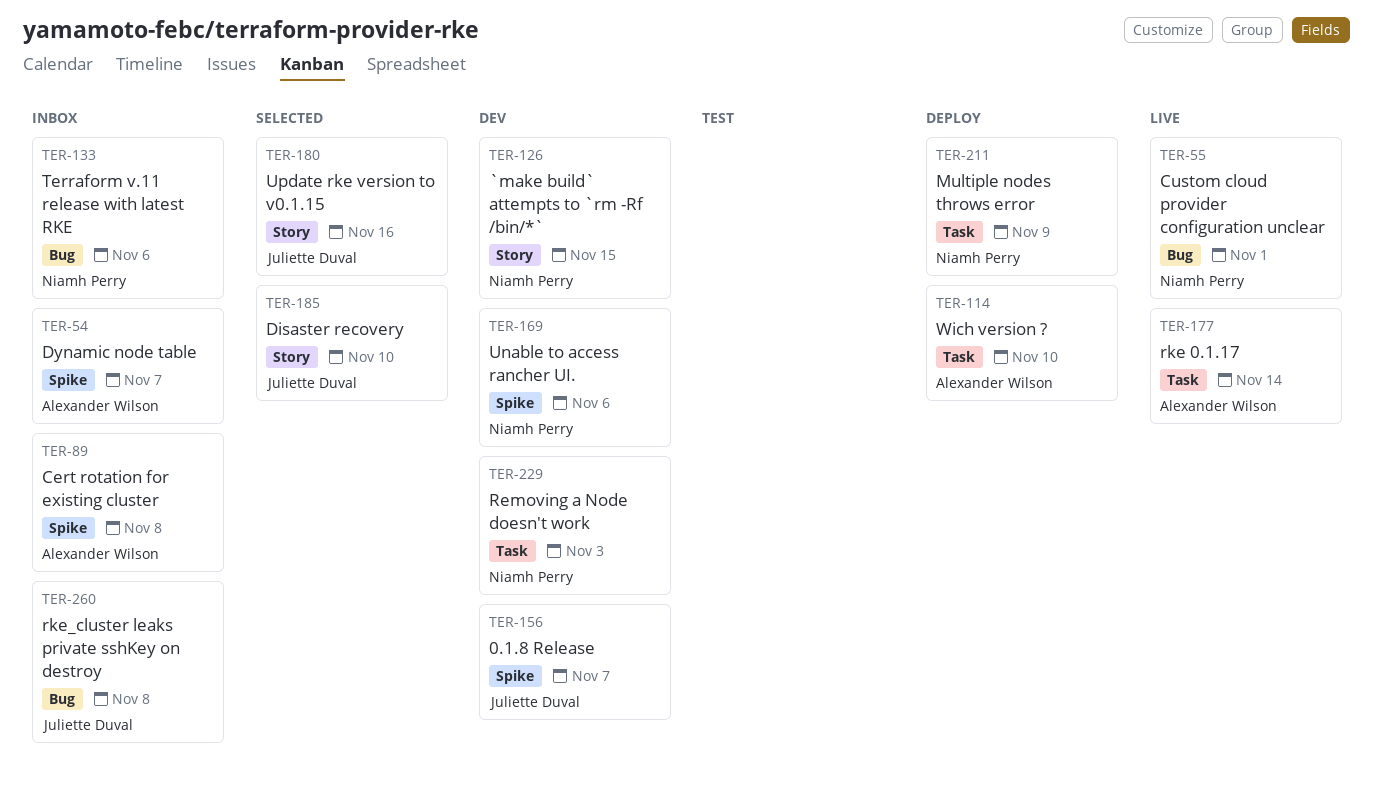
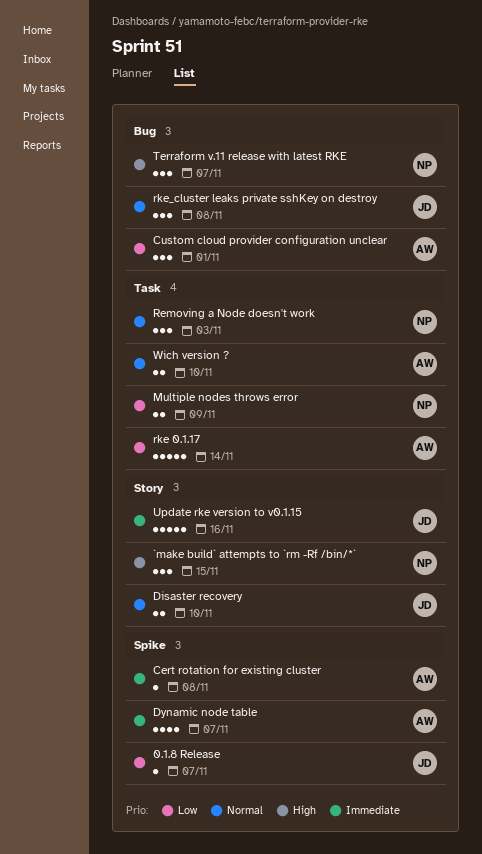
Custom cloud provider configuration unclear, owner: Niamh Perry -> Alexander Wilson
Terraform v.11 release with latest RKE, due: Nov 6 -> Nov 7
Unable to access rancher UI.: present -> none

